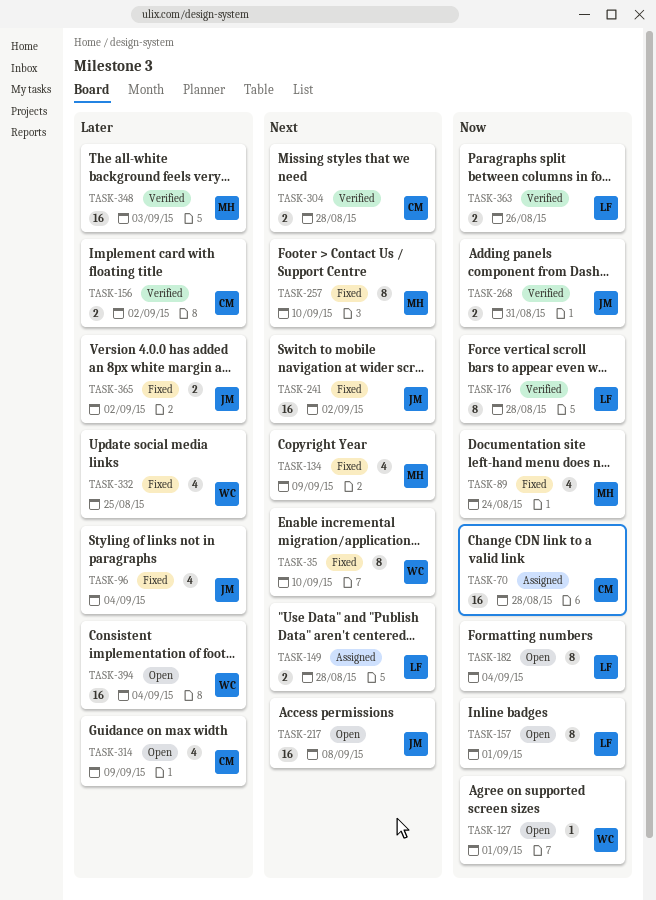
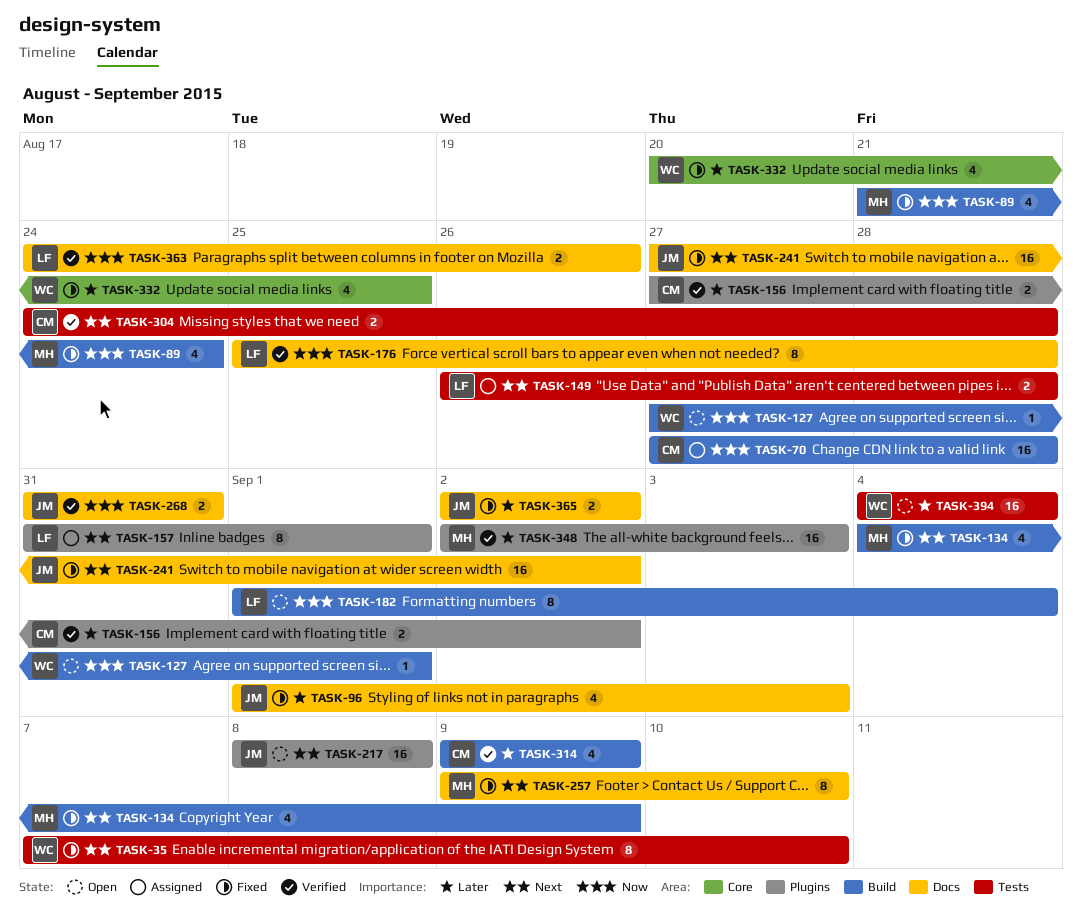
TASK-96, due: Sep 4 -> Sep 3
TASK-157, status: Open -> Assigned
TASK-157, priority: Now -> Next
TASK-314, status: Open -> Verified

